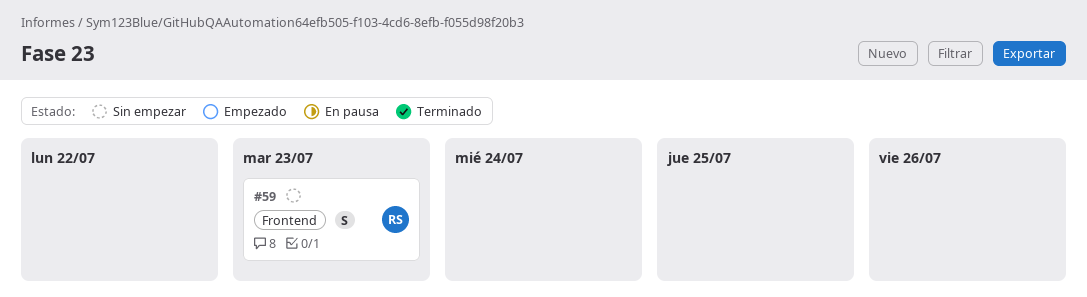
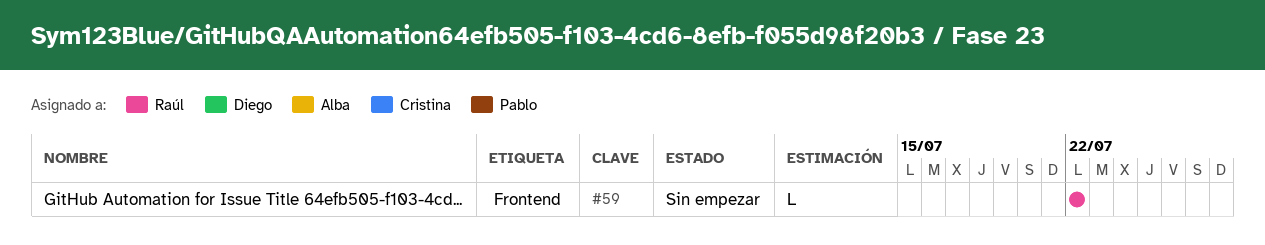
#59, estimate: S -> L
#59, due: Jul 23 -> Jul 22

